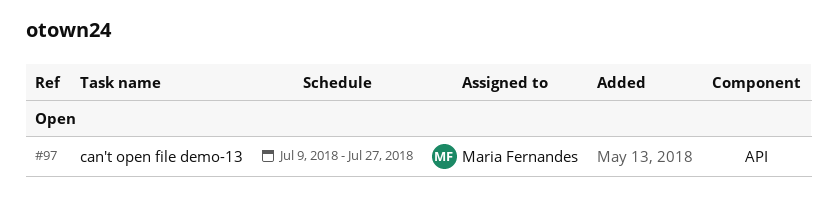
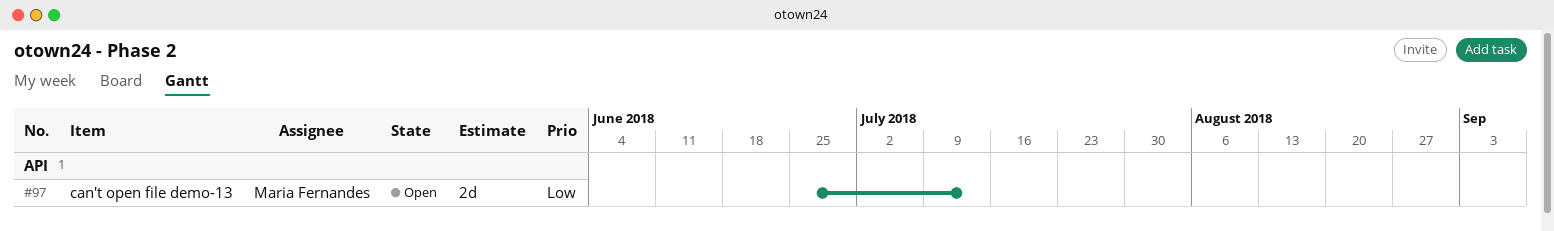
#97, start: Jul 9 -> Jun 25
#97, due: Jul 27 -> Jul 13

